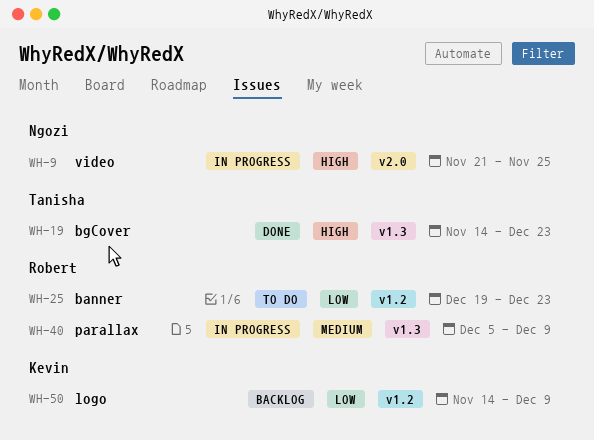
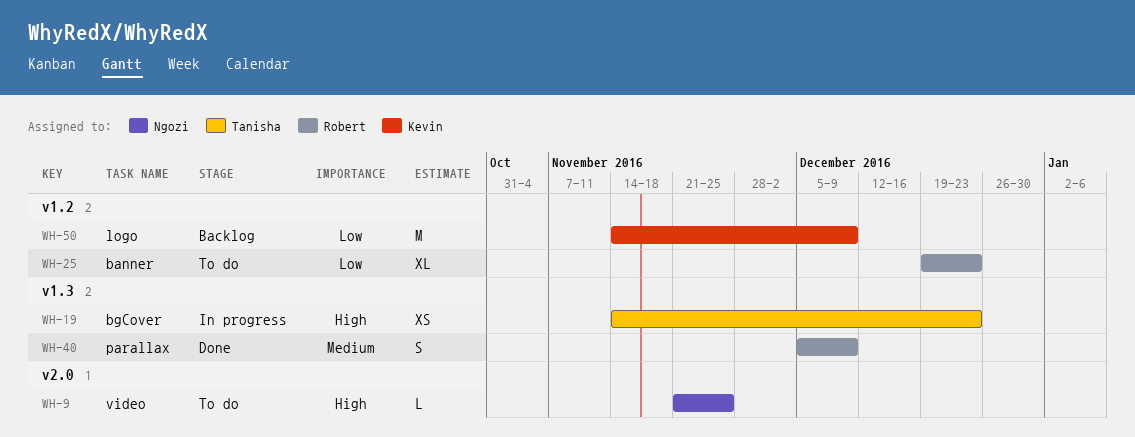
WH-9, status: In progress -> To do
WH-19, status: Done -> In progress
WH-40, status: In progress -> Done

